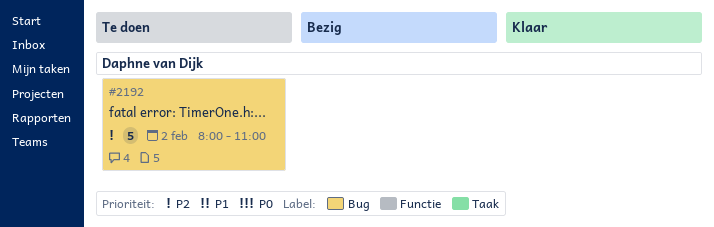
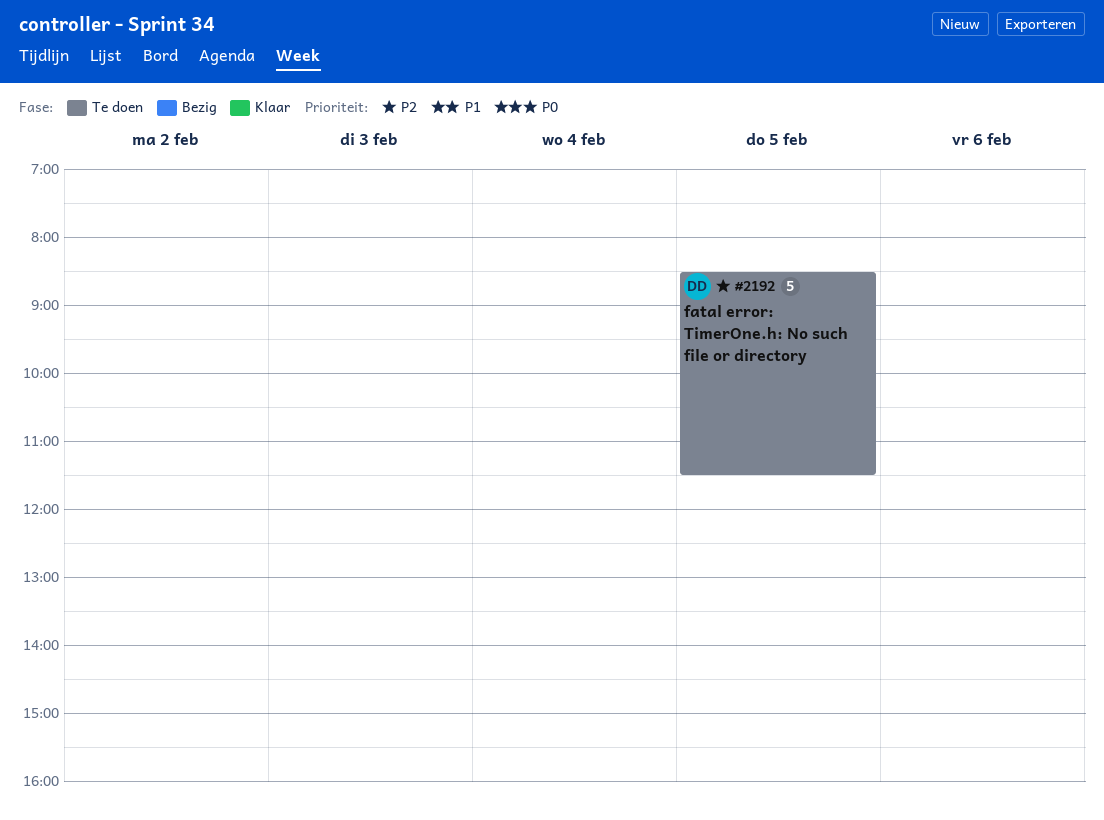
#2192, day: Feb 2 -> Feb 5
#2192, begins: 08:00 -> 08:30
#2192, ends: 11:00 -> 11:30

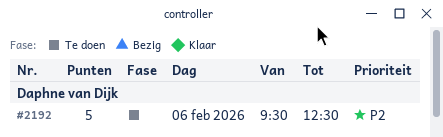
#2192, day: Feb 5 -> Feb 6
#2192, begins: 08:30 -> 09:30
#2192, ends: 11:30 -> 12:30

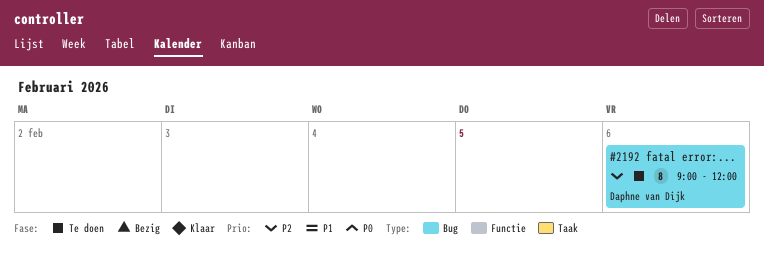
#2192, estimate: 5 -> 8
#2192, begins: 09:30 -> 09:00
#2192, ends: 12:30 -> 12:00

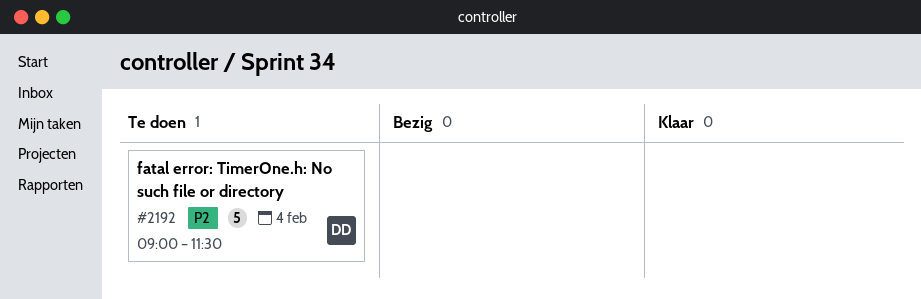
#2192, estimate: 8 -> 5
#2192, day: Feb 6 -> Feb 4
#2192, ends: 12:00 -> 11:30

